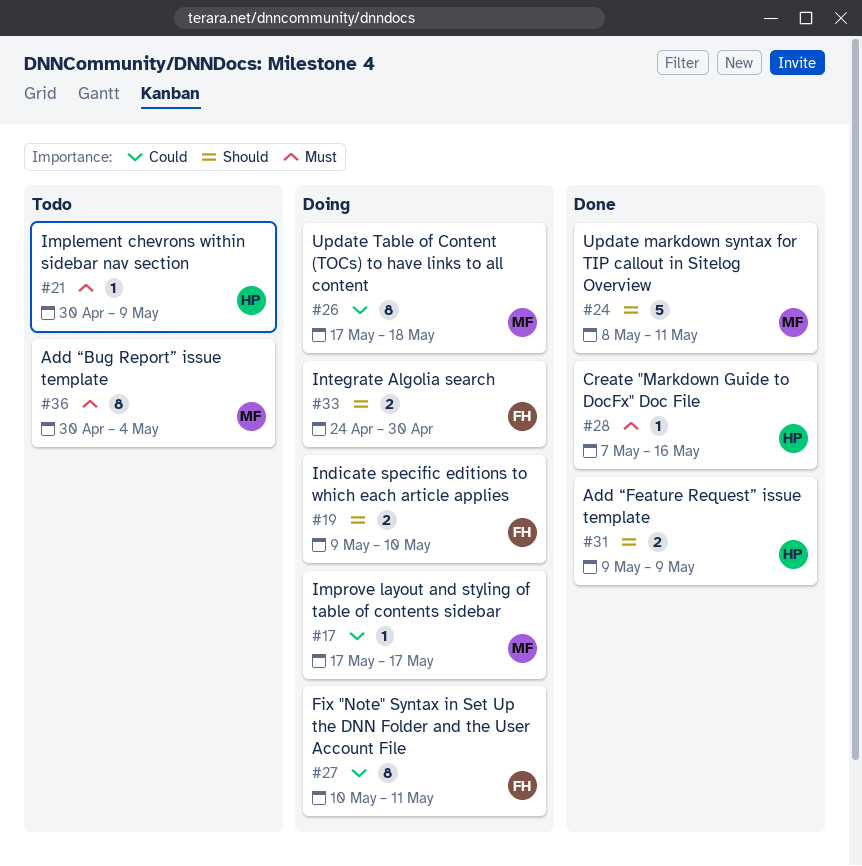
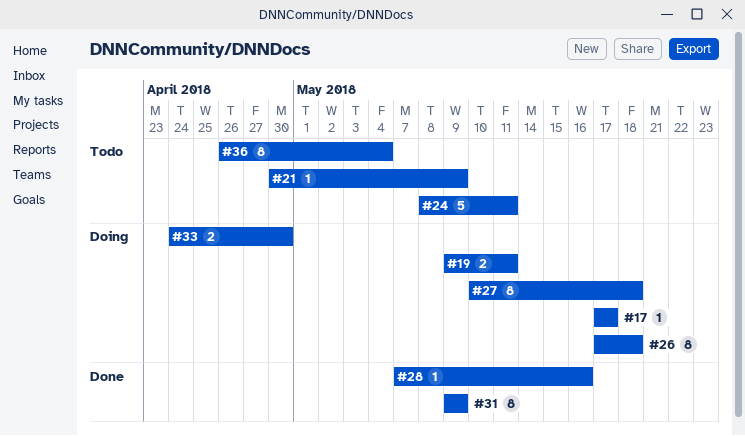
#19, due: May 10 -> May 11
#24, status: Done -> Todo
#27, due: May 11 -> May 18
#31, estimate: 2 -> 8
#36, start: Apr 30 -> Apr 26

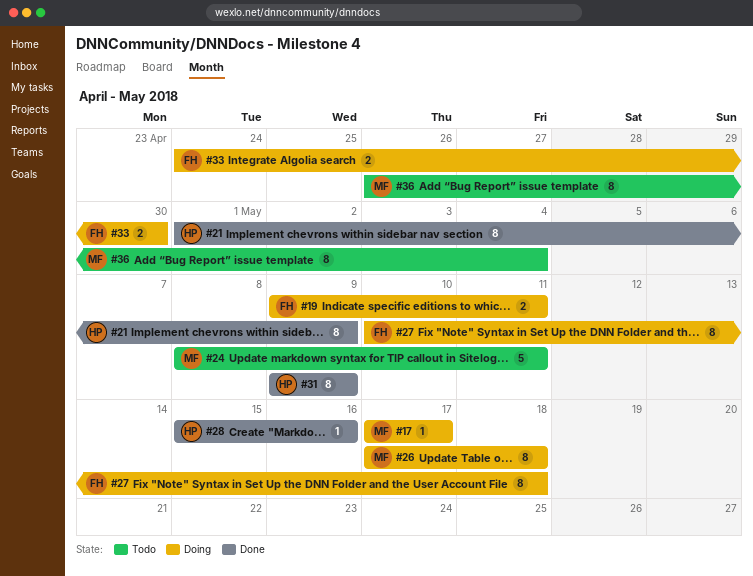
#21, status: Todo -> Done
#21, estimate: 1 -> 8
#21, start: Apr 30 -> May 1
#28, start: May 7 -> May 15

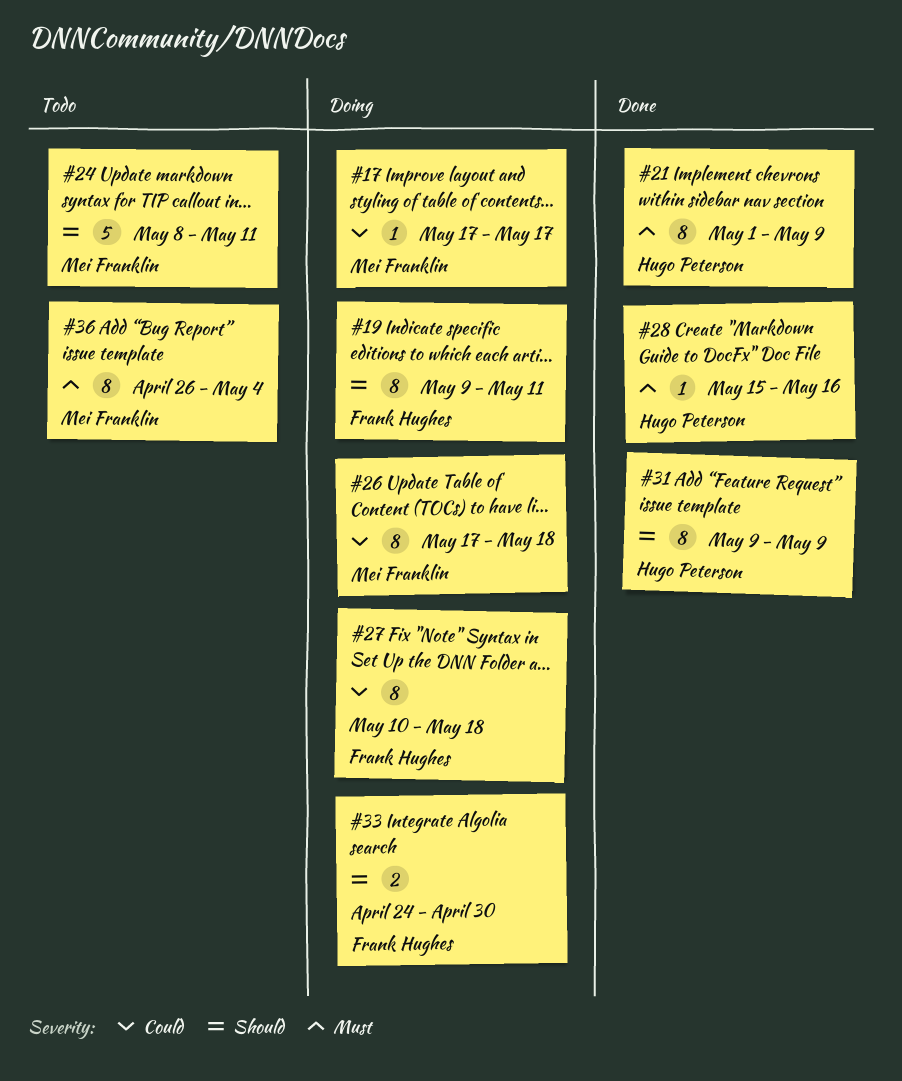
#19, estimate: 2 -> 8

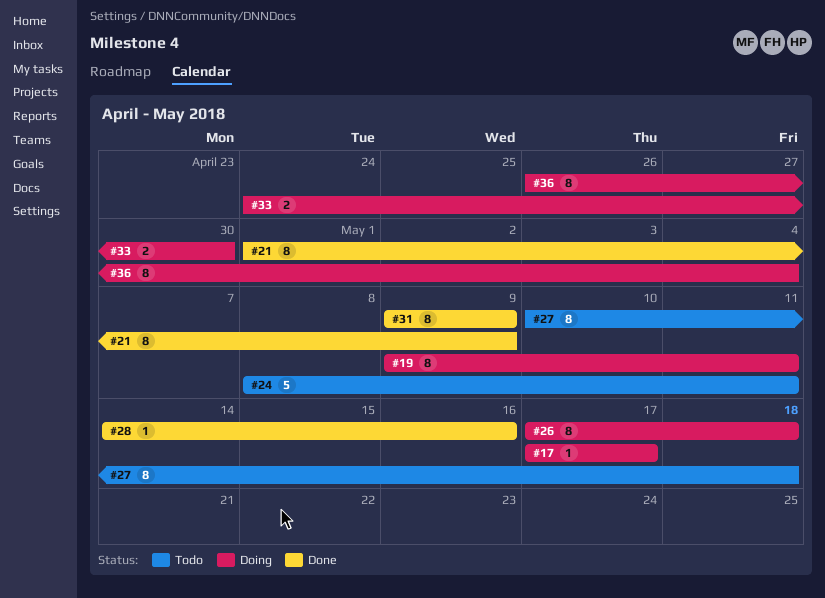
#27, status: Doing -> Todo
#28, start: May 15 -> May 14
#36, status: Todo -> Doing

